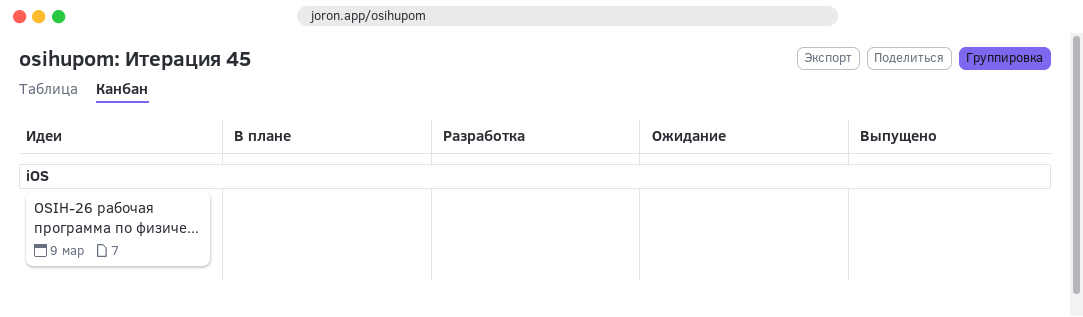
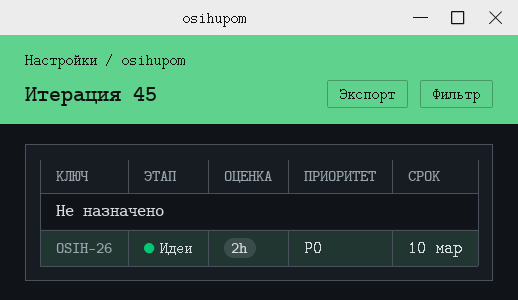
OSIH-26, due: Mar 9 -> Mar 10

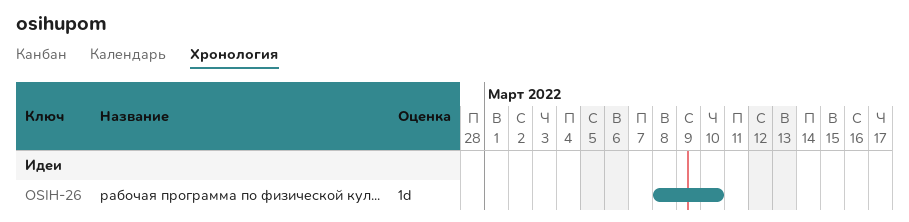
OSIH-26, estimate: 2h -> 1d

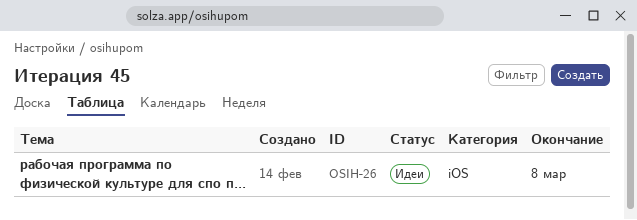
OSIH-26, due: Mar 10 -> Mar 8

